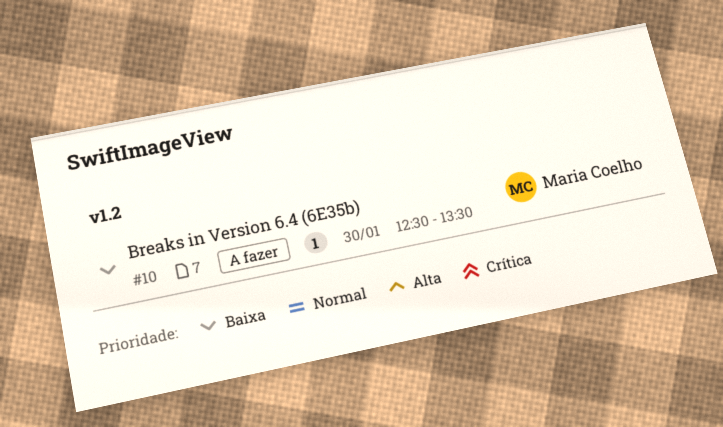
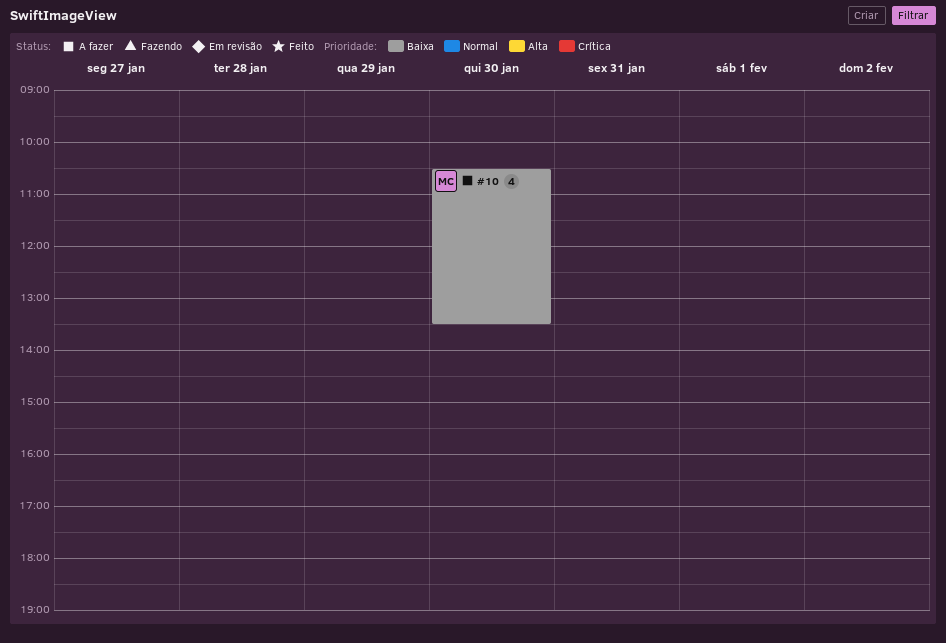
#10, estimate: 1 -> 4
#10, begins: 12:30 -> 10:30

